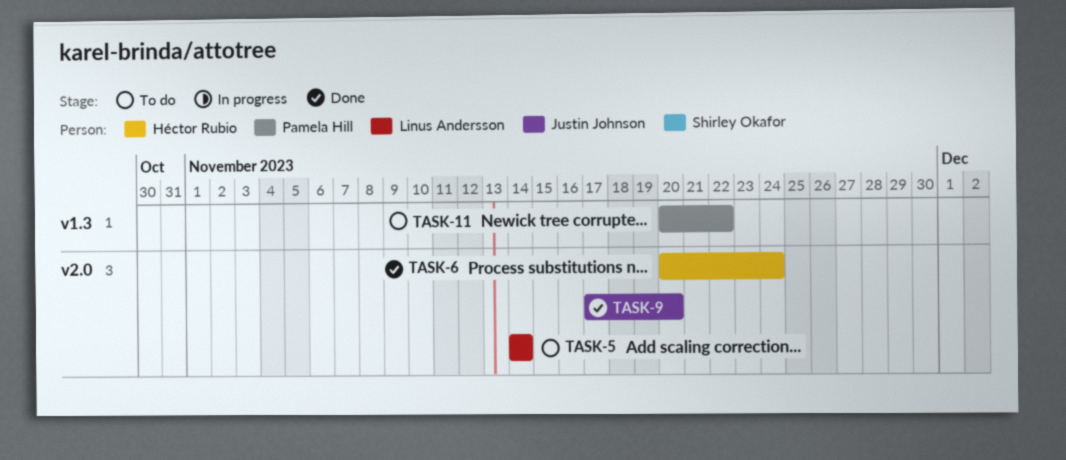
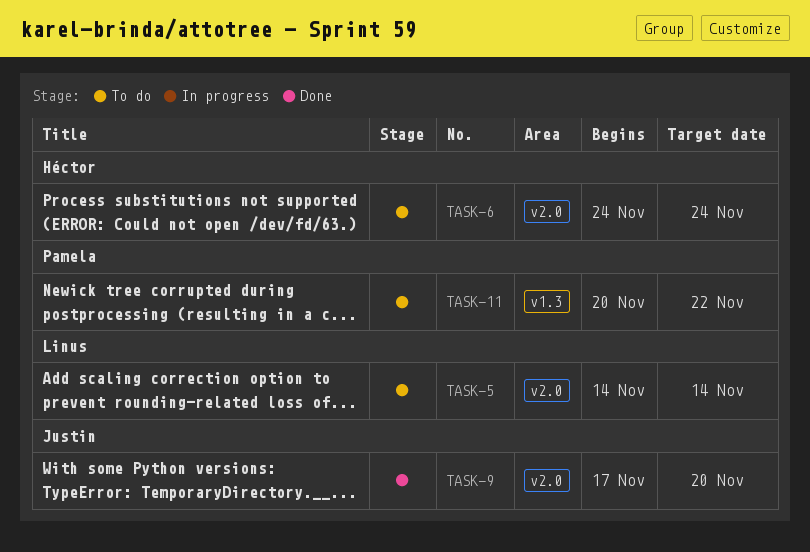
TASK-6, status: Done -> To do
TASK-6, start: Nov 20 -> Nov 24

